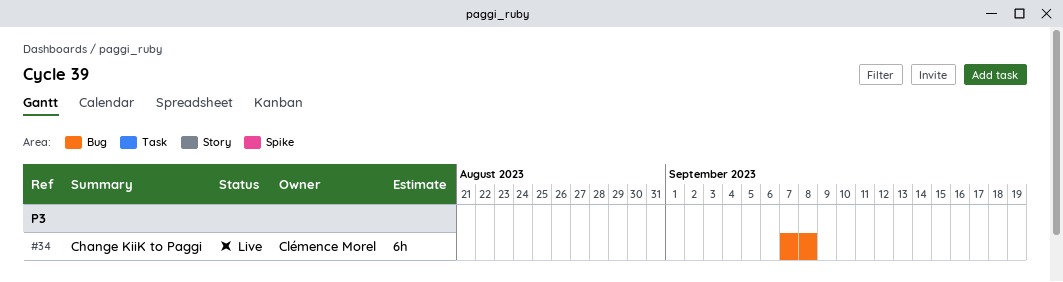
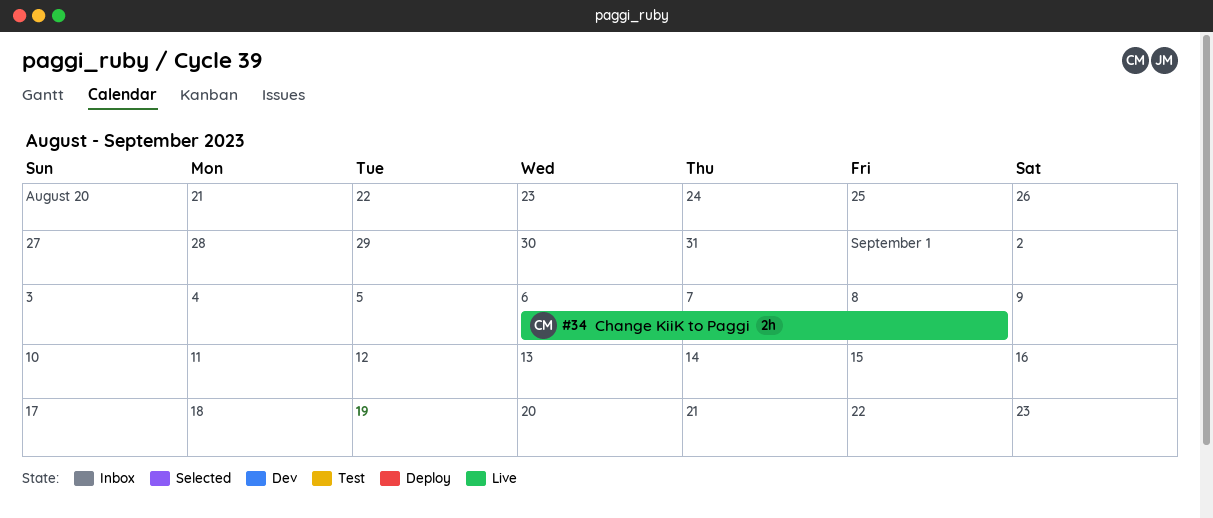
#34, estimate: 6h -> 2h
#34, start: Sep 7 -> Sep 6

